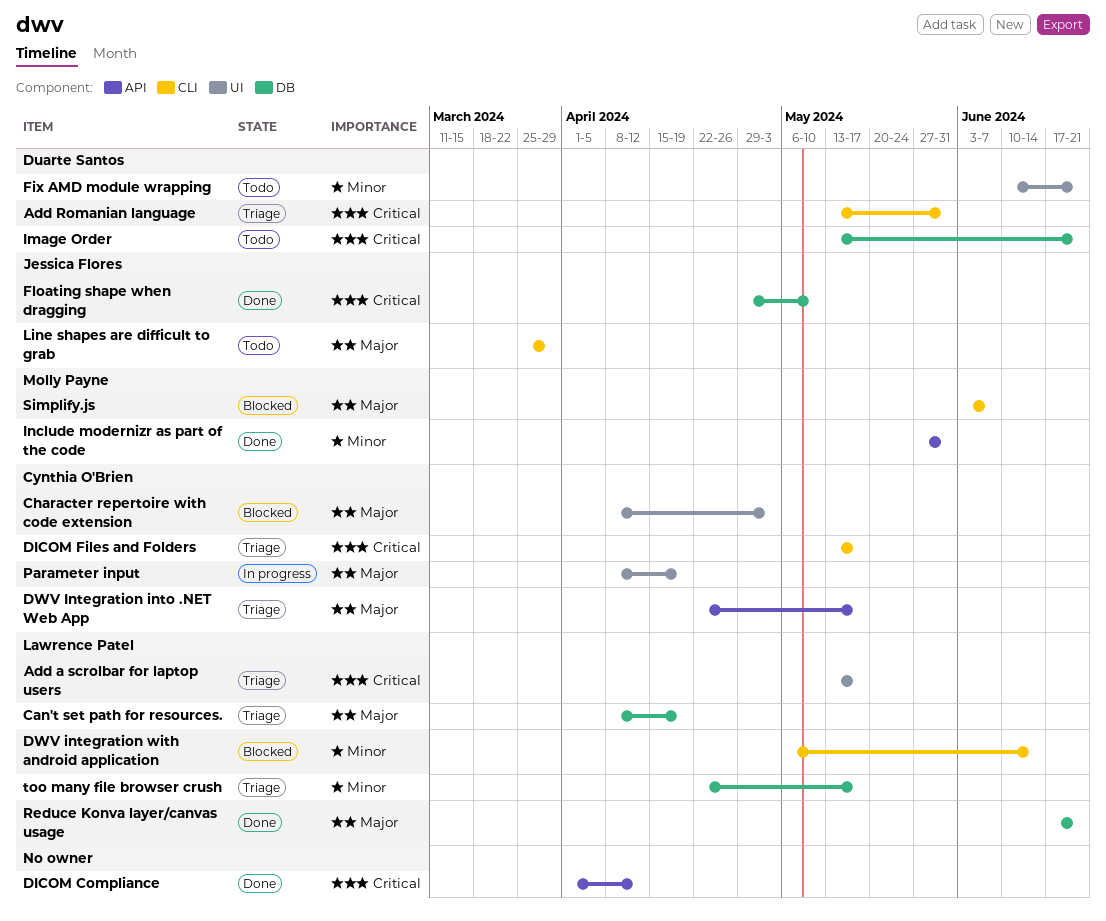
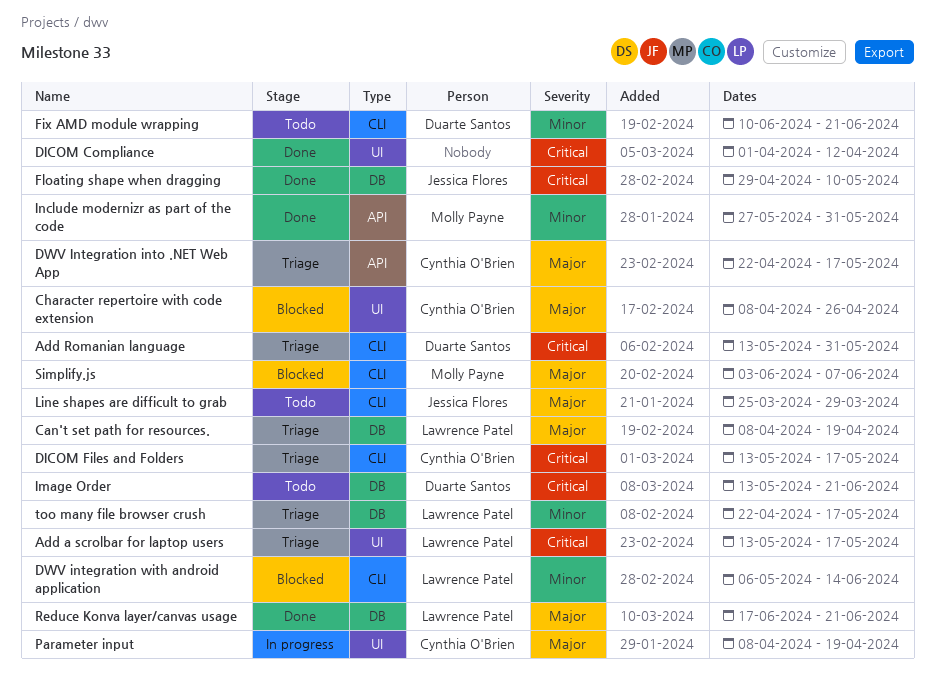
Character repertoire with code extension, due: May 3 -> Apr 26
DICOM Compliance, label: API -> UI
Fix AMD module wrapping, label: UI -> CLI

